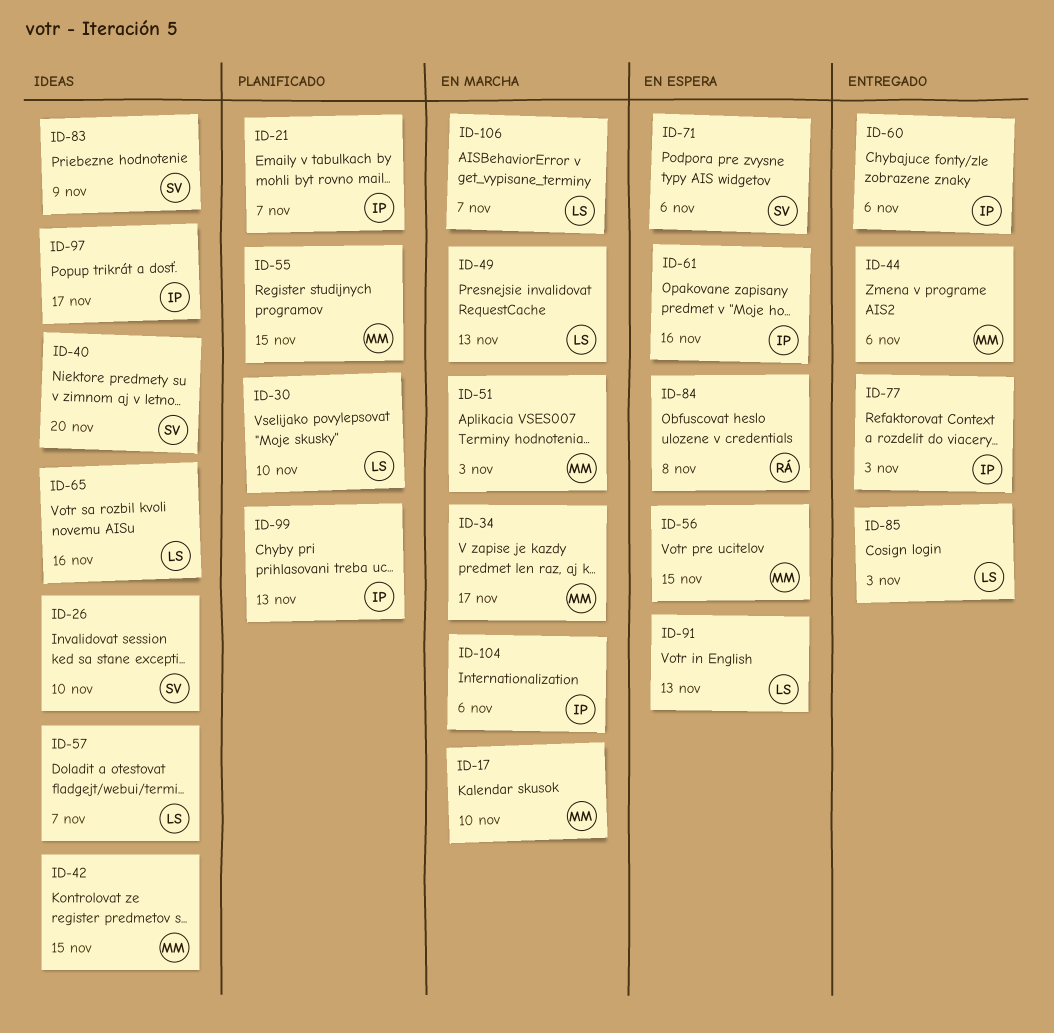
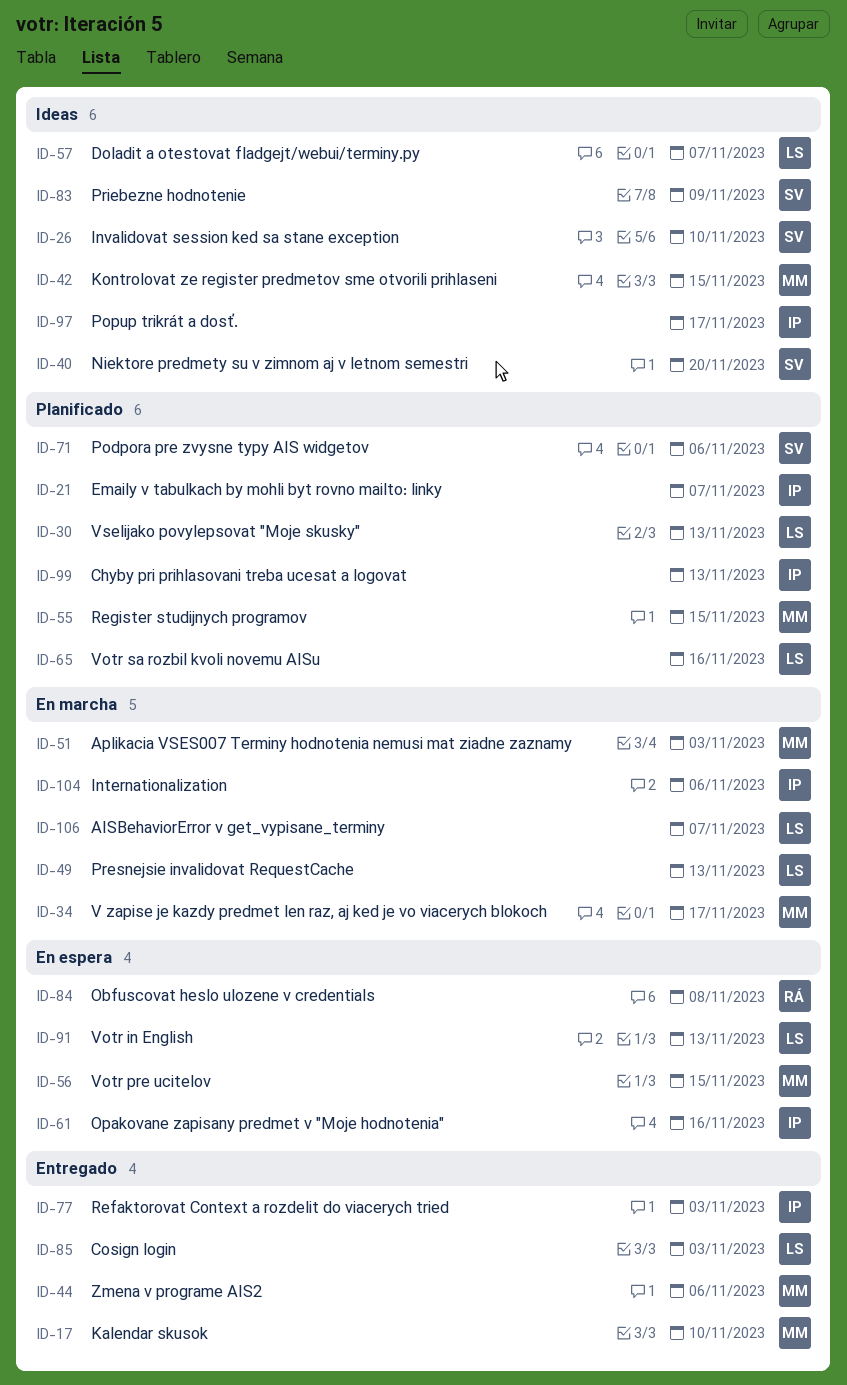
ID-17, status: En marcha -> Entregado
ID-30, due: Nov 10 -> Nov 13
ID-60: present -> none
ID-65, status: Ideas -> Planificado
ID-71, status: En espera -> Planificado

